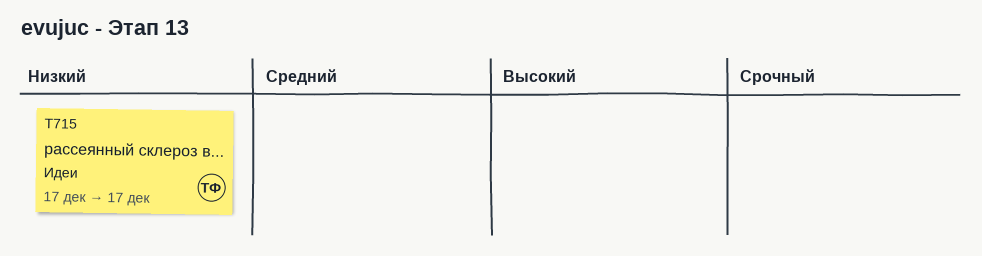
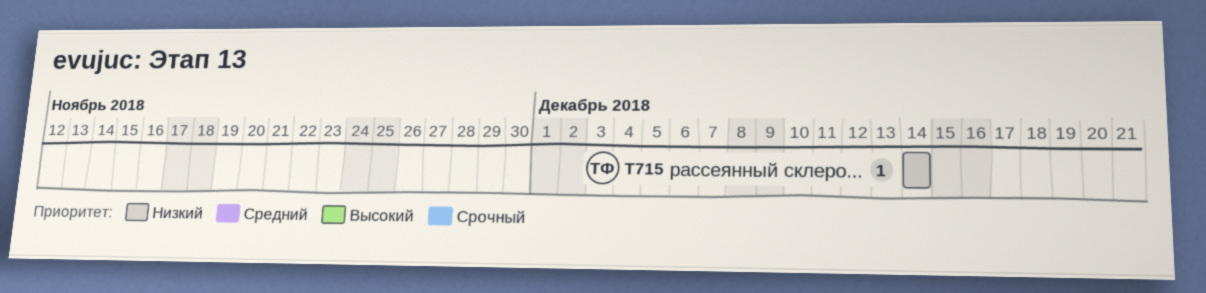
T715, start: Dec 17 -> Dec 14
T715, due: Dec 17 -> Dec 14

